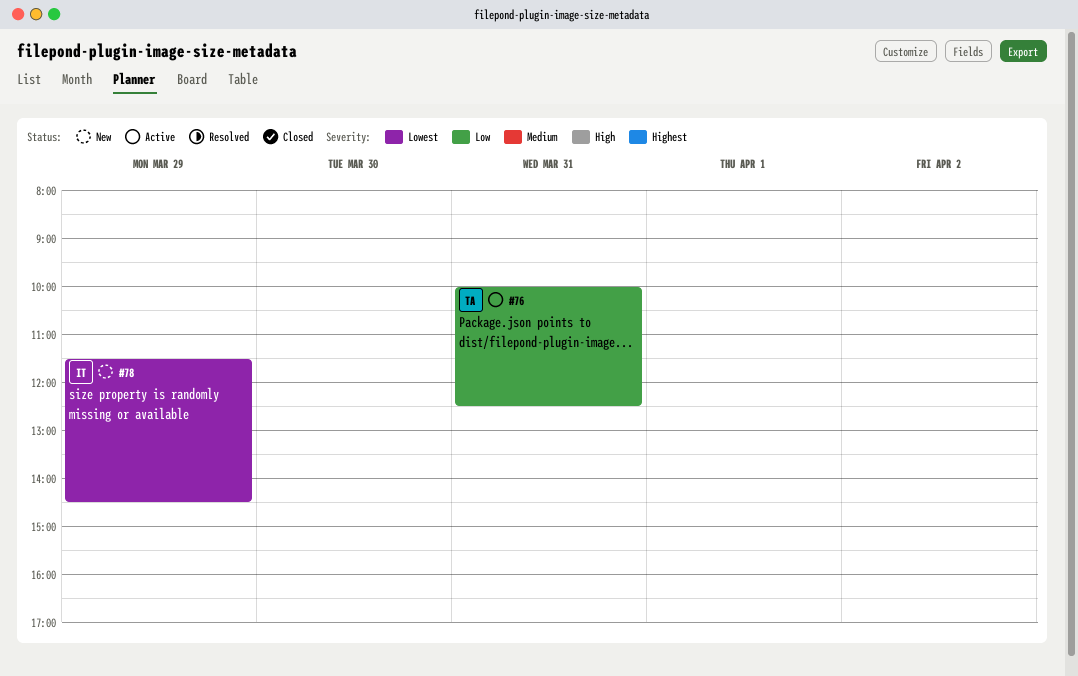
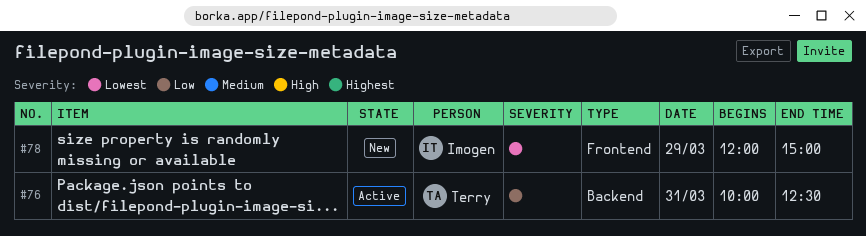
#78, begins: 11:30 -> 12:00
#78, ends: 14:30 -> 15:00

